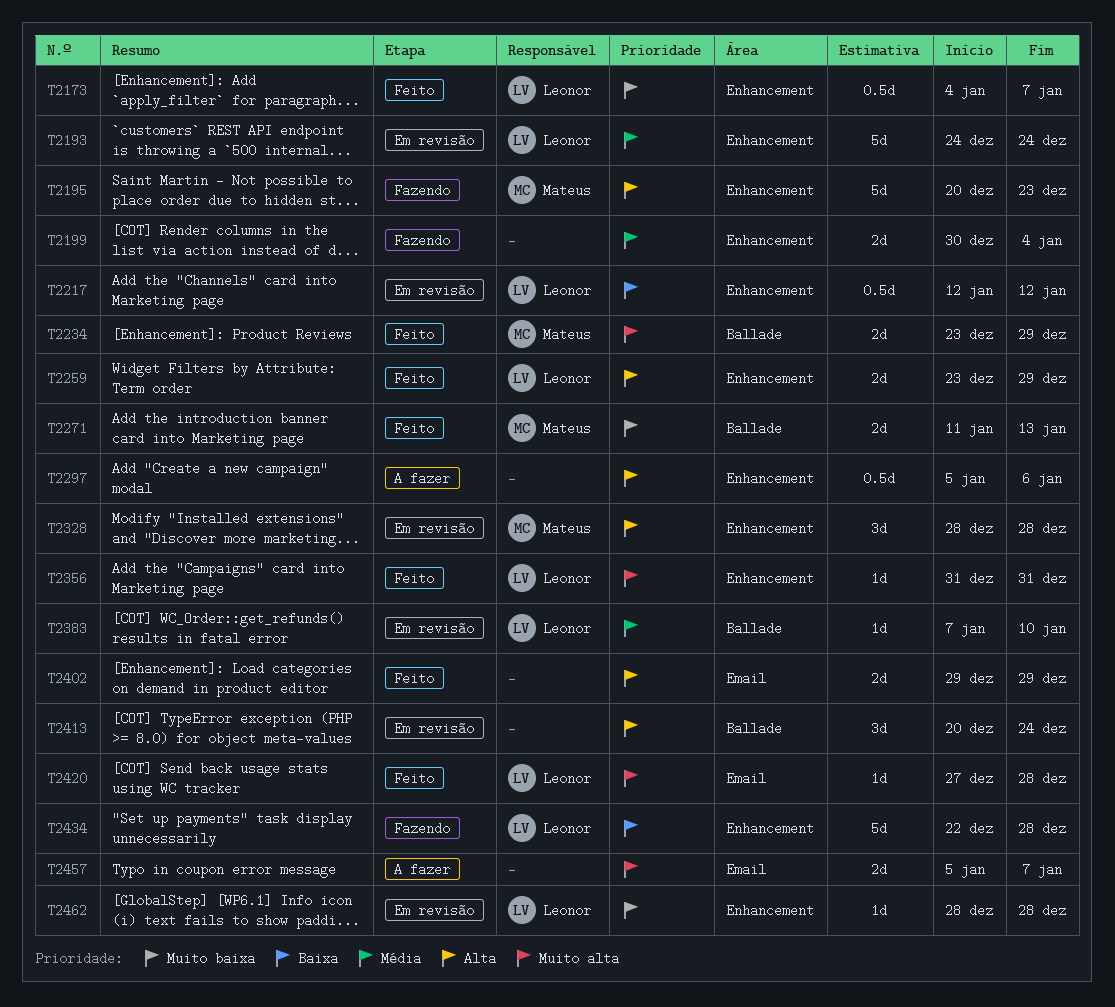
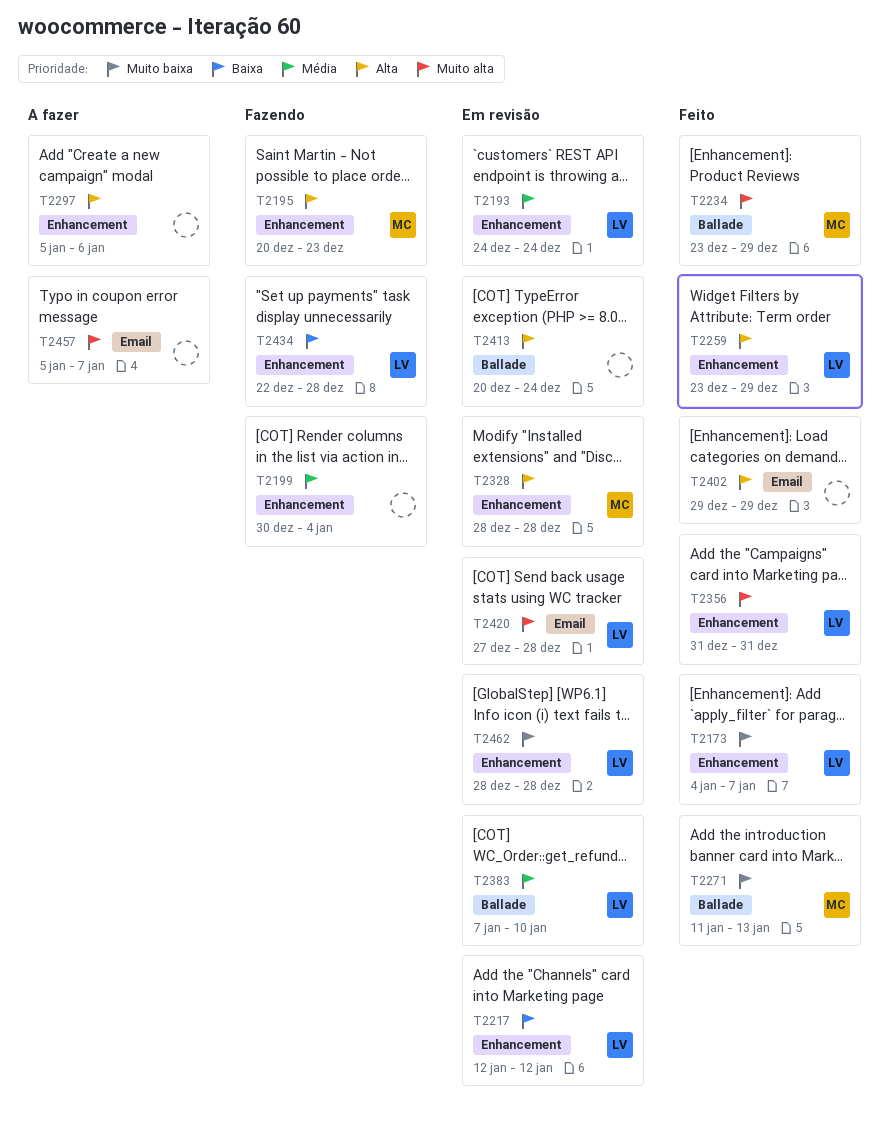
T2420, status: Feito -> Em revisão

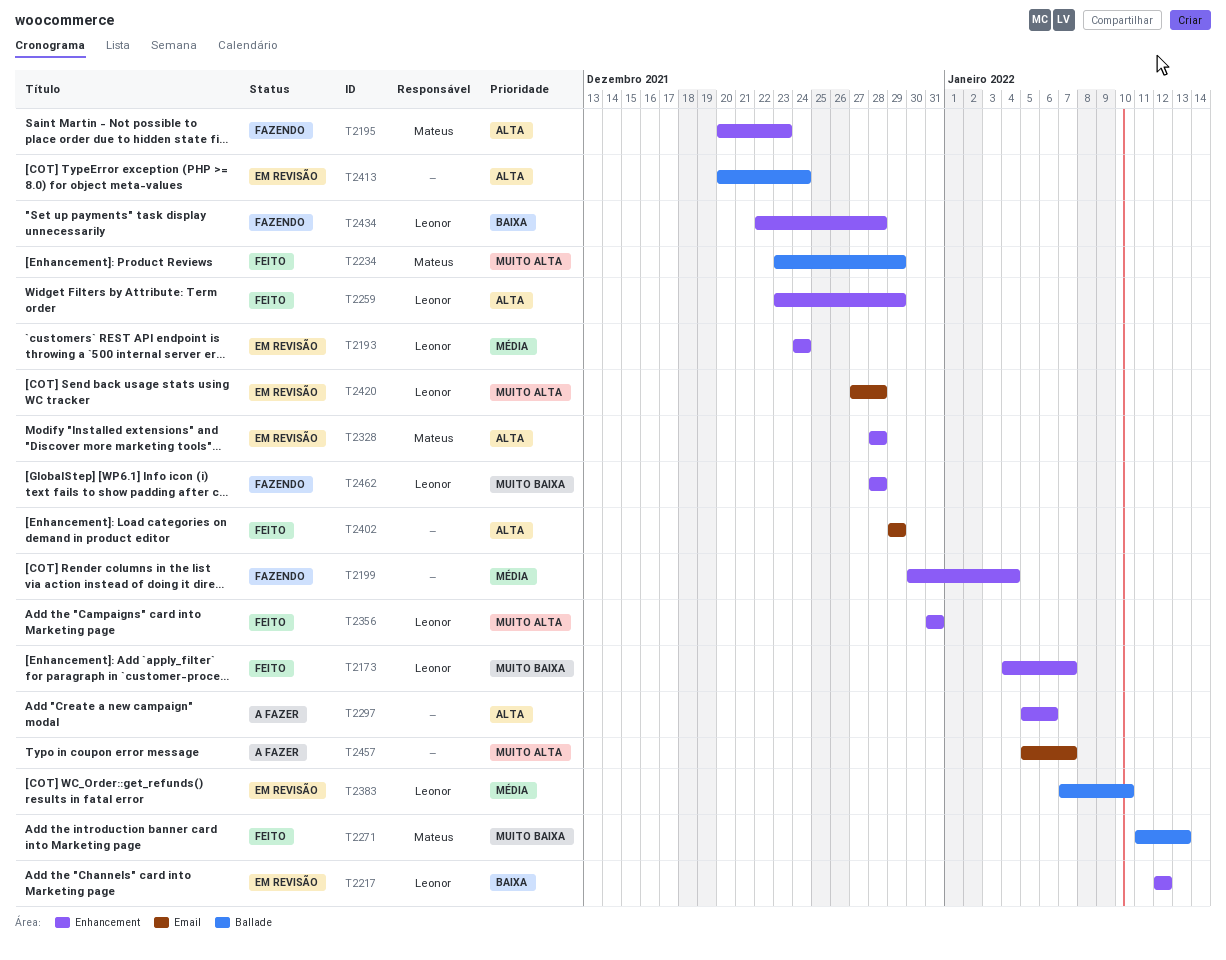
T2462, status: Em revisão -> Fazendo

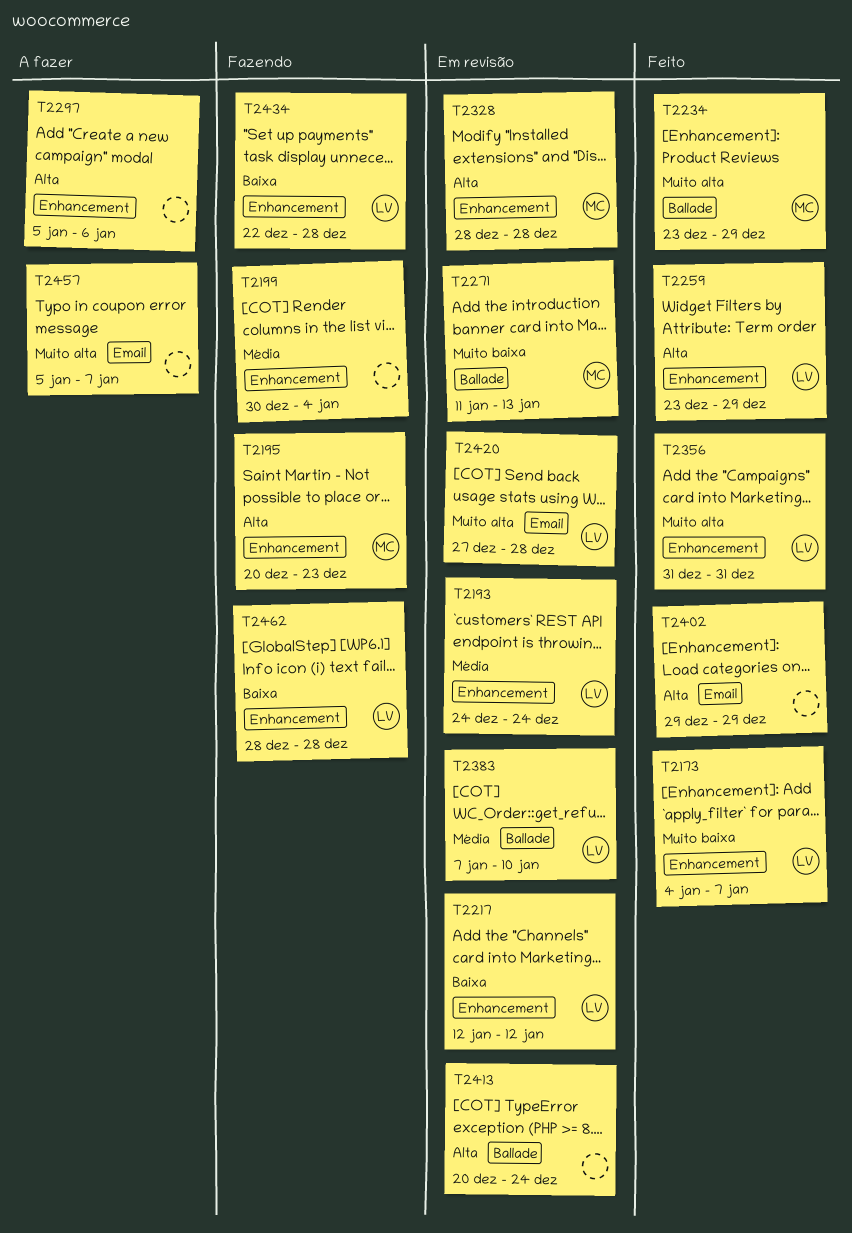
T2271, status: Feito -> Em revisão
T2462, priority: Muito baixa -> Baixa

